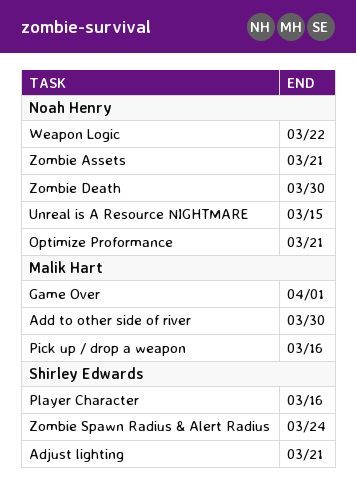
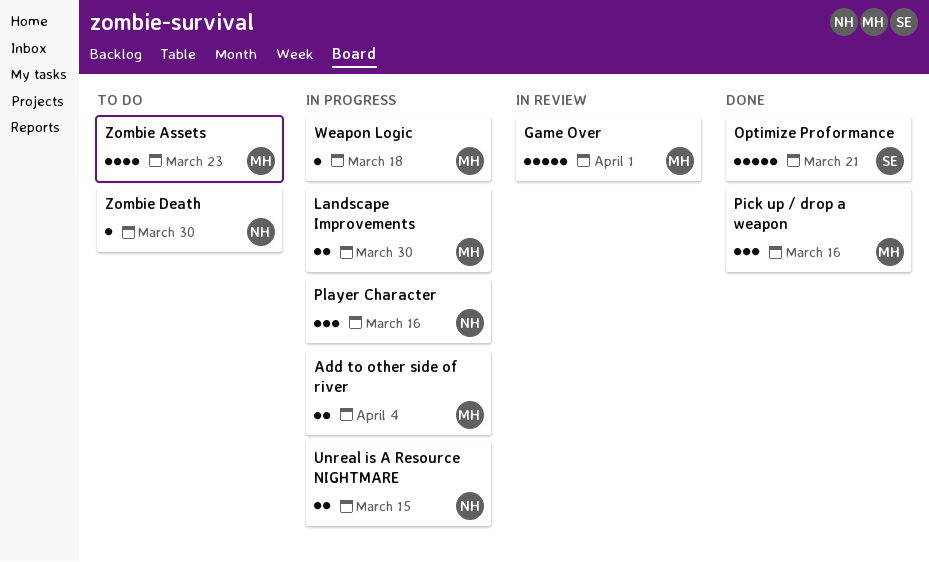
Add to other side of river, due: Mar 30 -> Apr 4
Adjust lighting: present -> none
Landscape Improvements: none -> present
Optimize Proformance, owner: Noah Henry -> Shirley Edwards
Player Character, owner: Shirley Edwards -> Noah Henry
Weapon Logic, owner: Noah Henry -> Malik Hart
Weapon Logic, due: Mar 22 -> Mar 18
Zombie Assets, owner: Noah Henry -> Malik Hart
Zombie Assets, due: Mar 21 -> Mar 23
Zombie Spawn Radius & Alert Radius: present -> none

